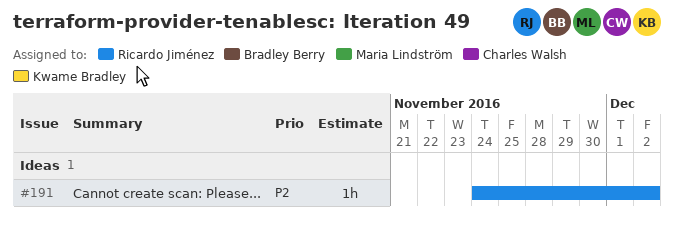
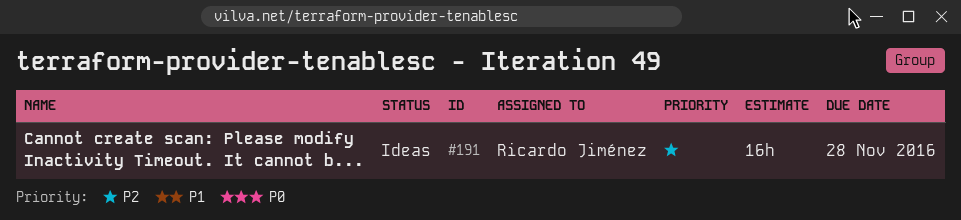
#191, estimate: 1h -> 16h
#191, due: Dec 2 -> Nov 28

